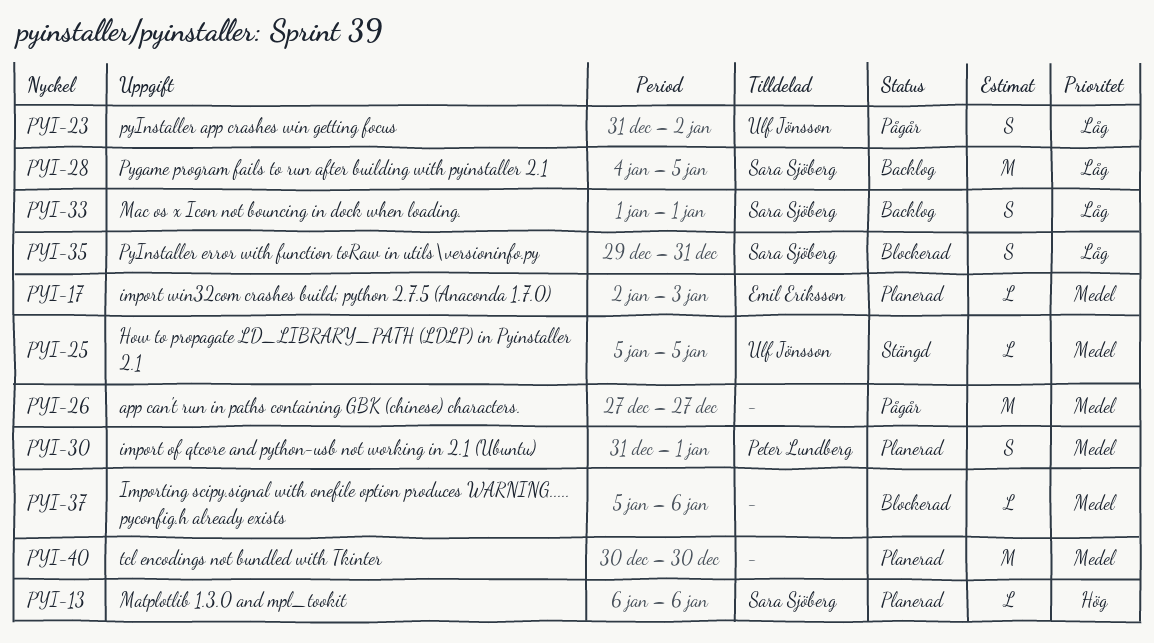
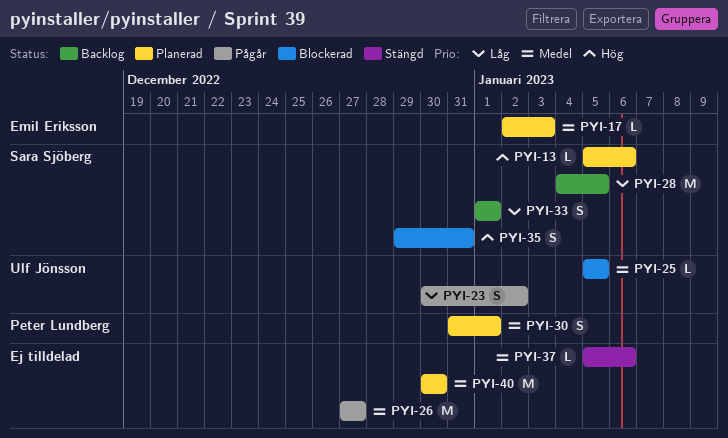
PYI-13, start: Jan 6 -> Jan 5
PYI-23, start: Dec 31 -> Dec 30
PYI-25, status: Stängd -> Blockerad
PYI-35, priority: Låg -> Hög
PYI-37, status: Blockerad -> Stängd

